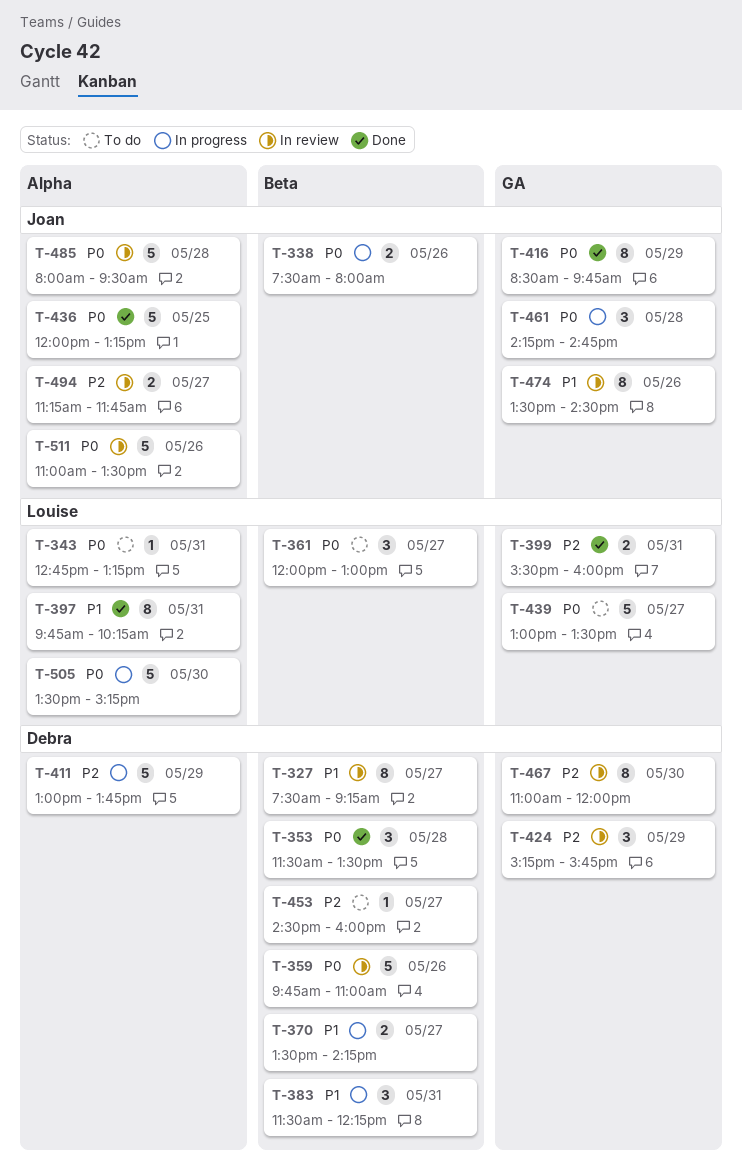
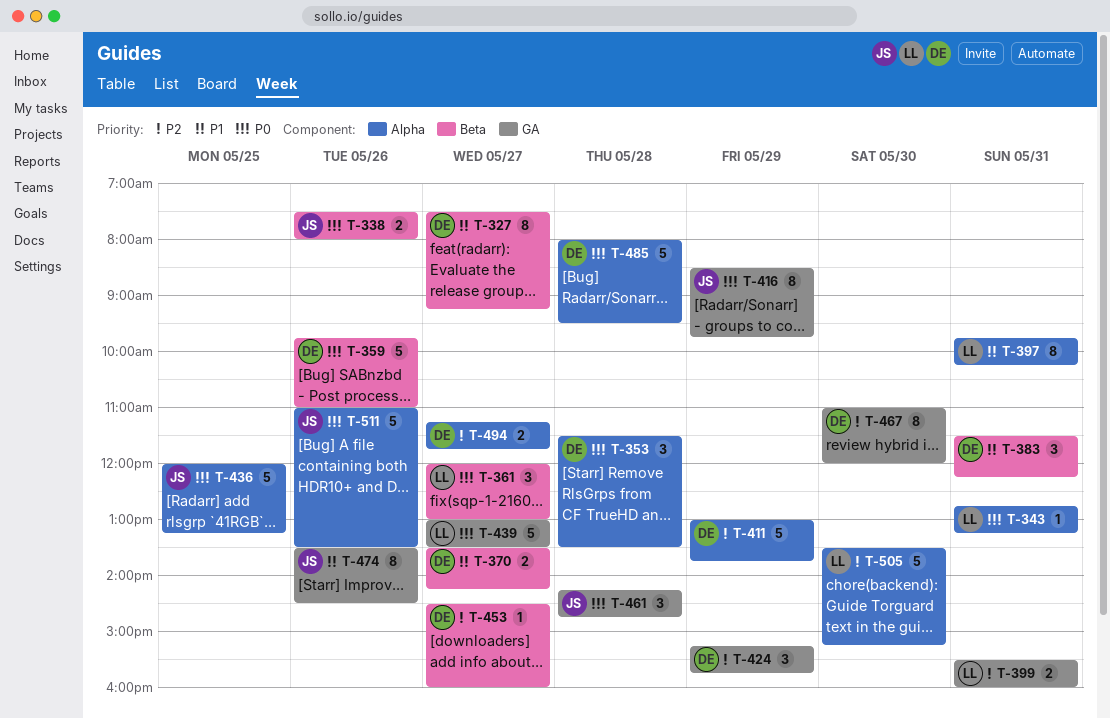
T-353, label: Beta -> Alpha
T-485, owner: Joan -> Debra
T-494, owner: Joan -> Debra
T-505, priority: P0 -> P2

